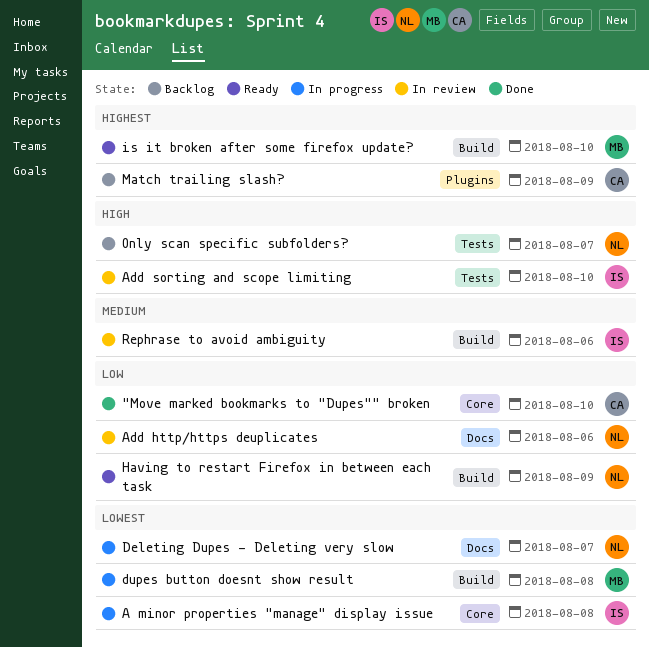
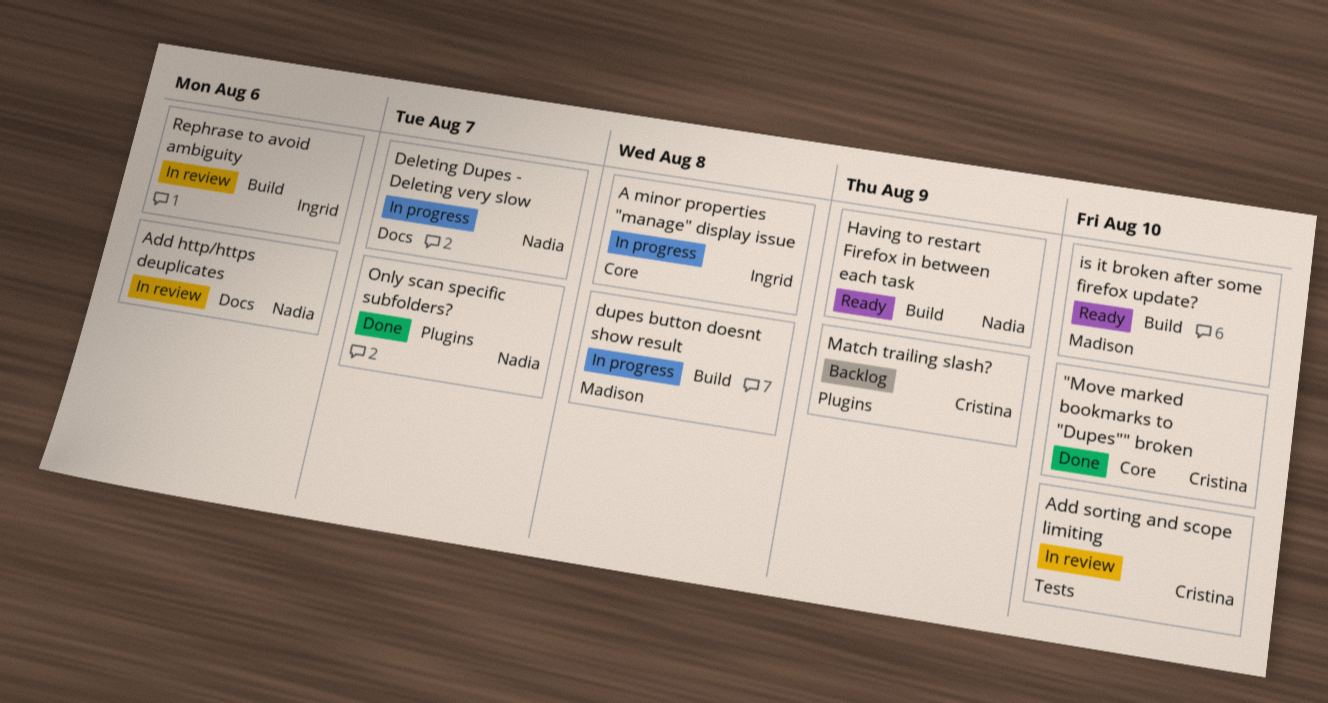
Add sorting and scope limiting, owner: Ingrid -> Cristina
Only scan specific subfolders?, status: Backlog -> Done
Only scan specific subfolders?, label: Tests -> Plugins

